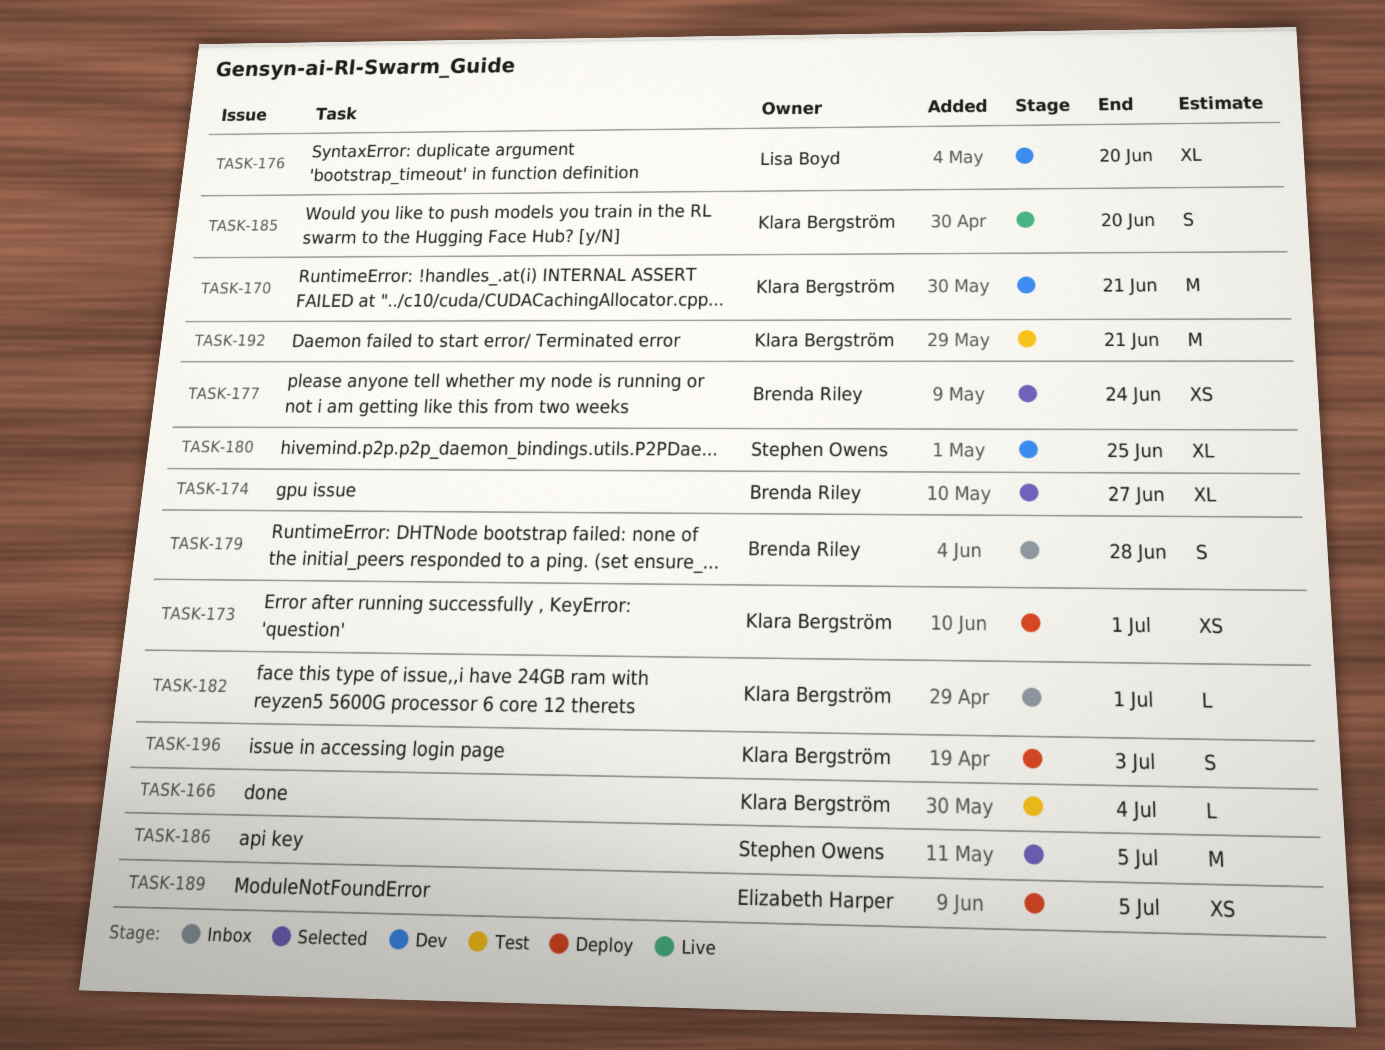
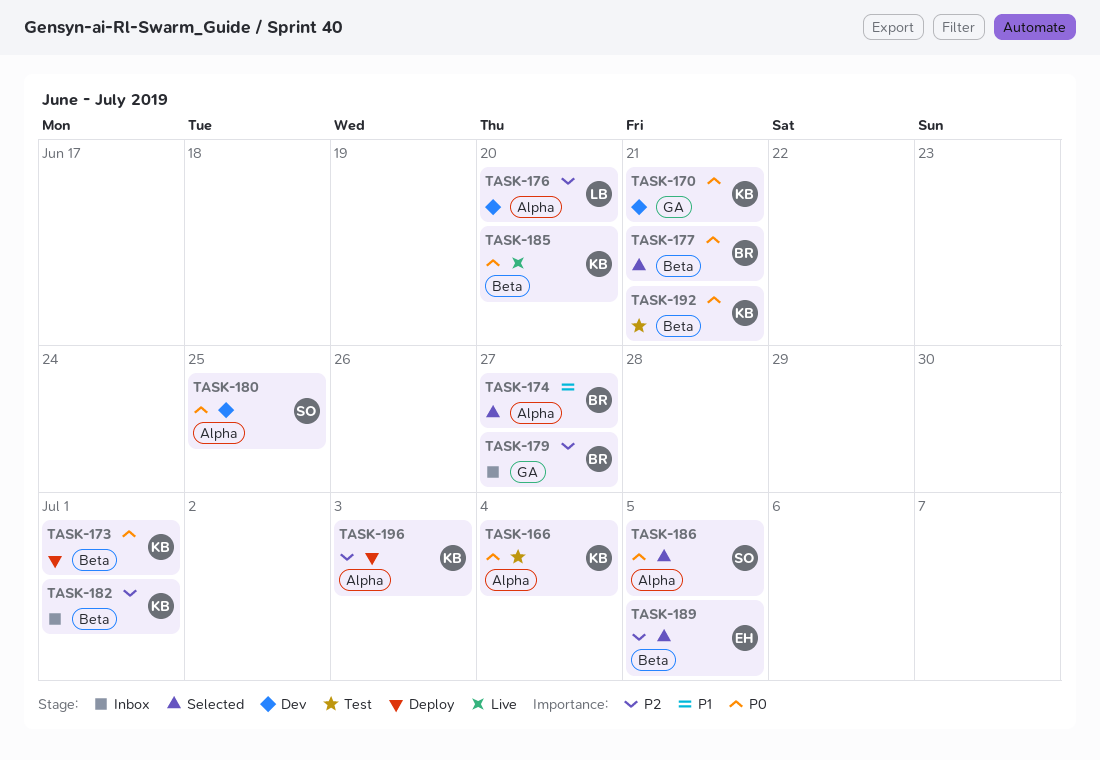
TASK-177, due: Jun 24 -> Jun 21
TASK-179, due: Jun 28 -> Jun 27
TASK-189, status: Deploy -> Selected

